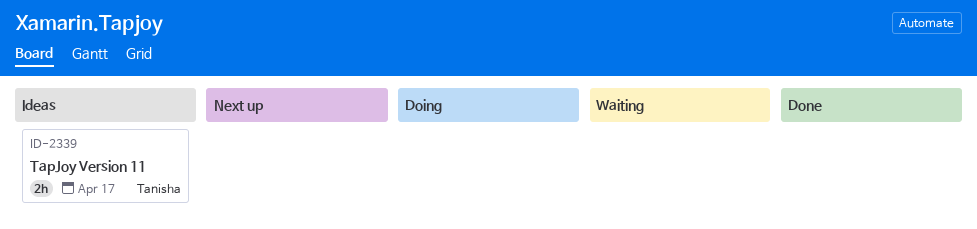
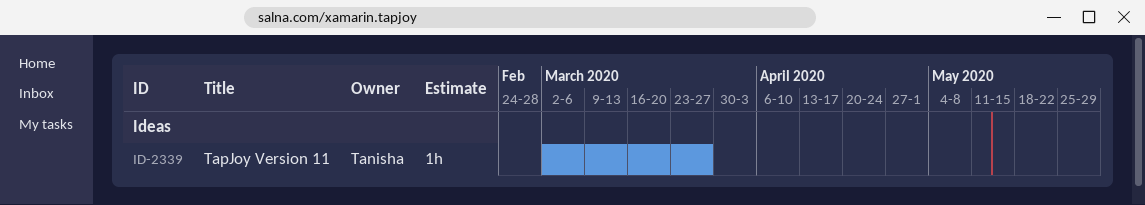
ID-2339, estimate: 2h -> 1h
ID-2339, due: Apr 17 -> Mar 27

